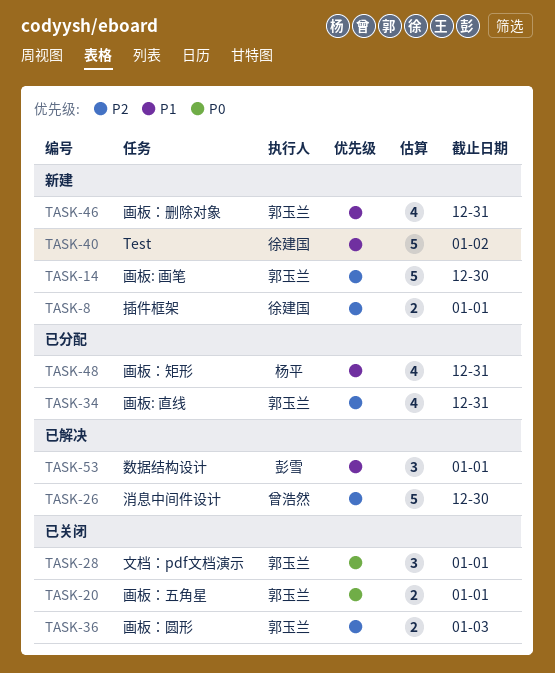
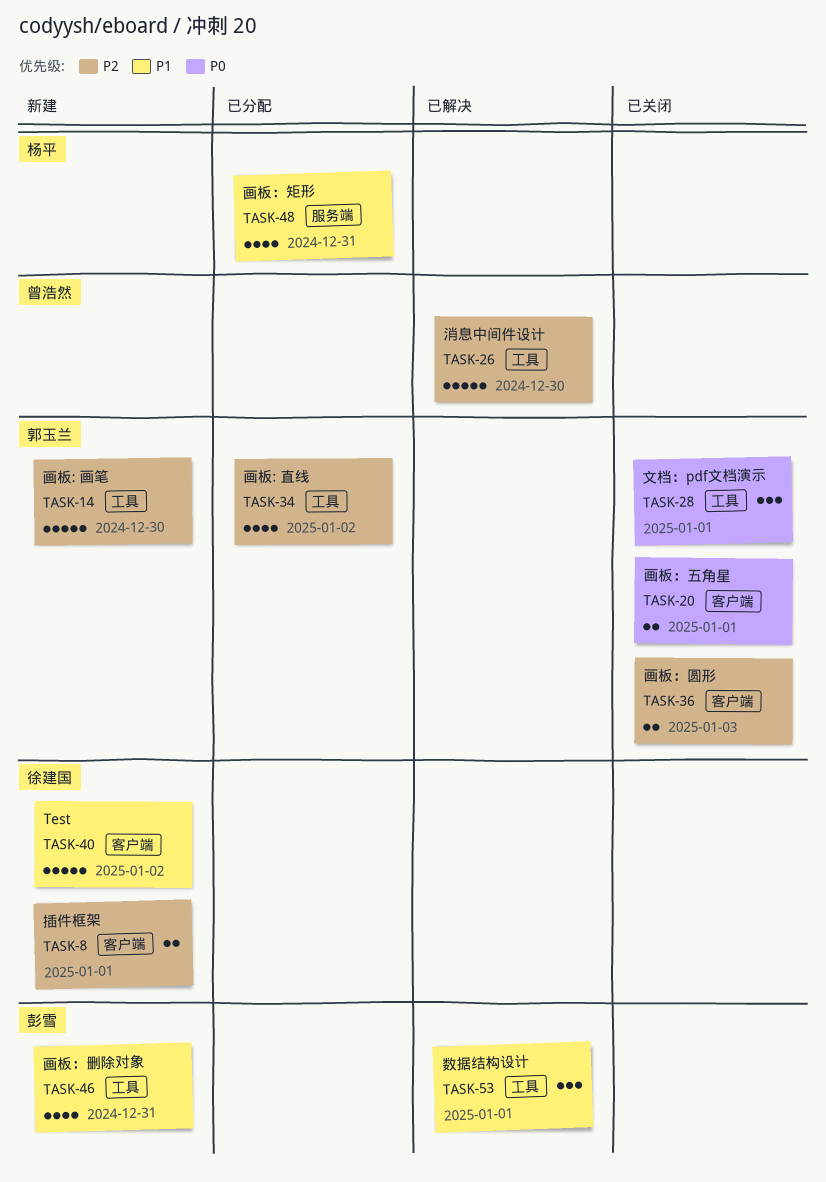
TASK-34, due: Dec 31 -> Jan 2
TASK-46, owner: 郭玉兰 -> 彭雪

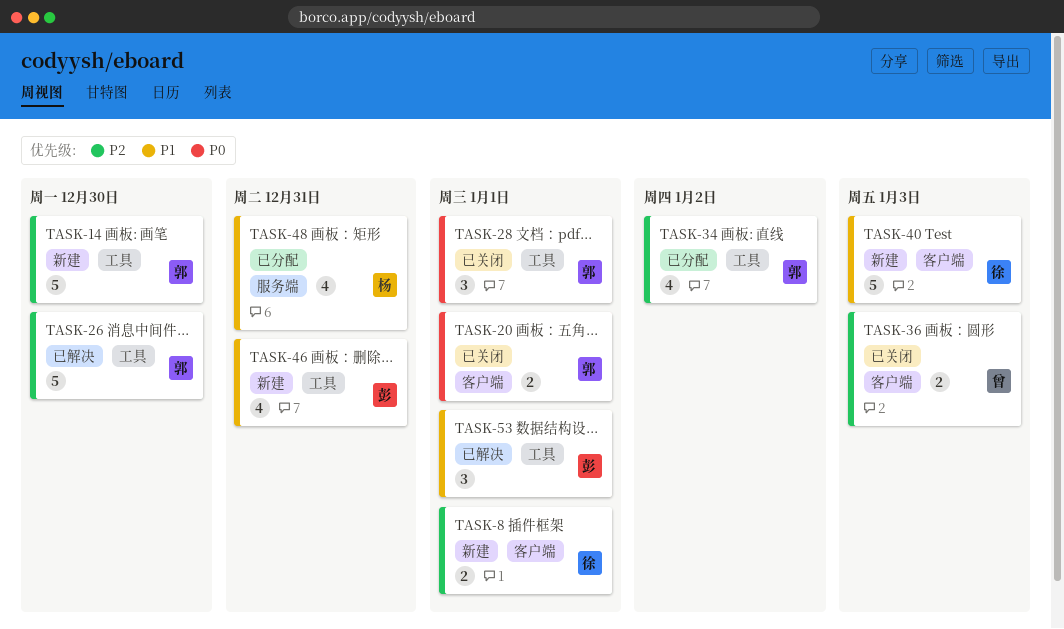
TASK-26, owner: 曾浩然 -> 郭玉兰
TASK-36, owner: 郭玉兰 -> 曾浩然
TASK-40, due: Jan 2 -> Jan 3

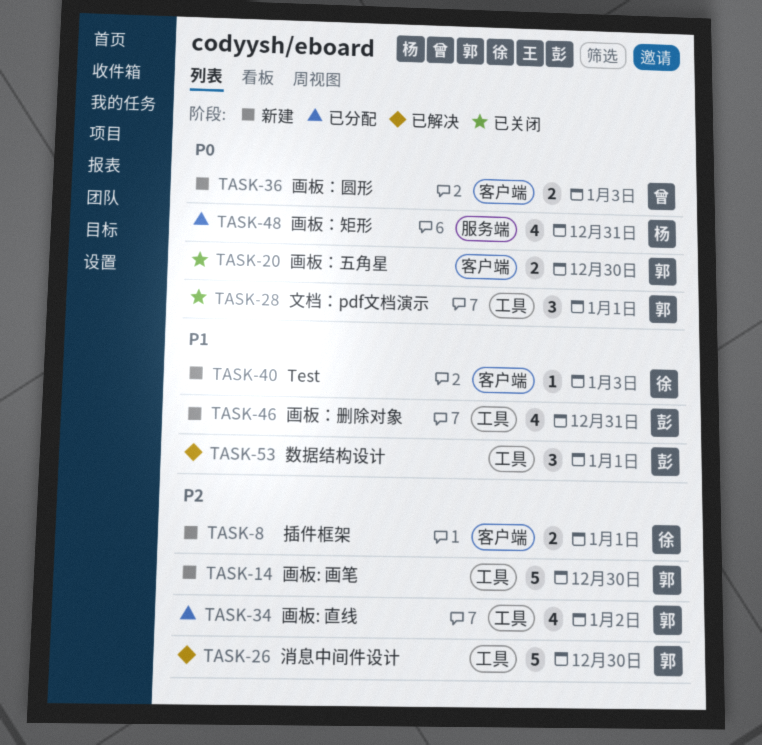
TASK-20, due: Jan 1 -> Dec 30
TASK-36, status: 已关闭 -> 新建
TASK-36, priority: P2 -> P0
TASK-40, estimate: 5 -> 1
TASK-48, priority: P1 -> P0

